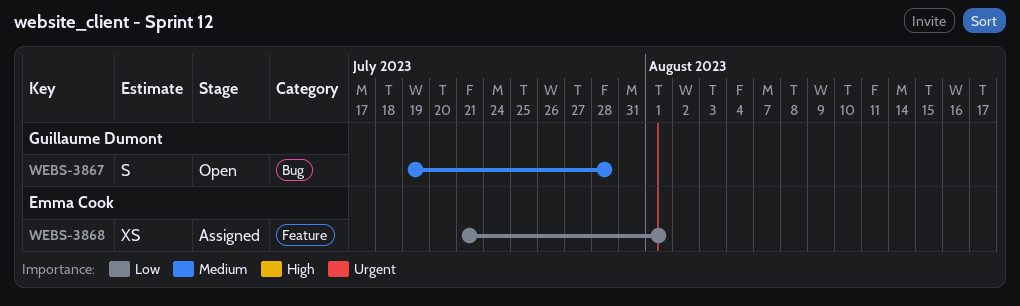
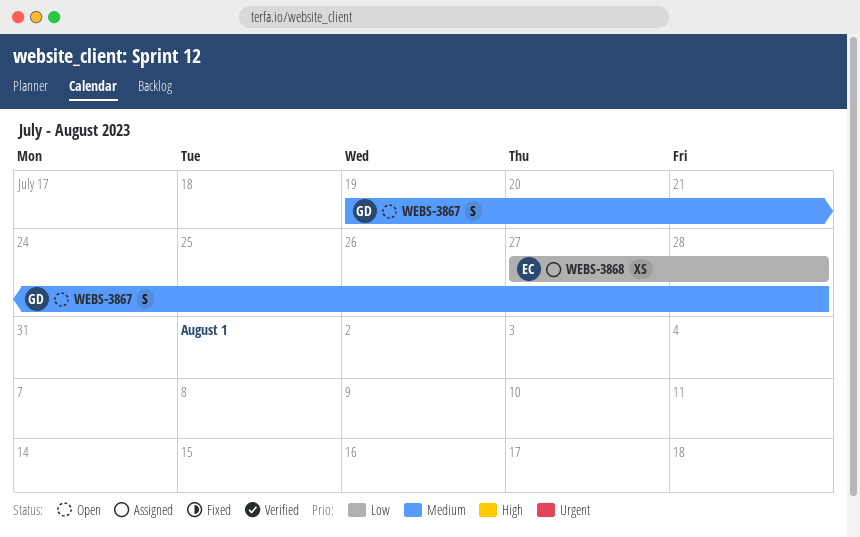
WEBS-3868, start: Jul 21 -> Jul 27
WEBS-3868, due: Aug 1 -> Jul 28

